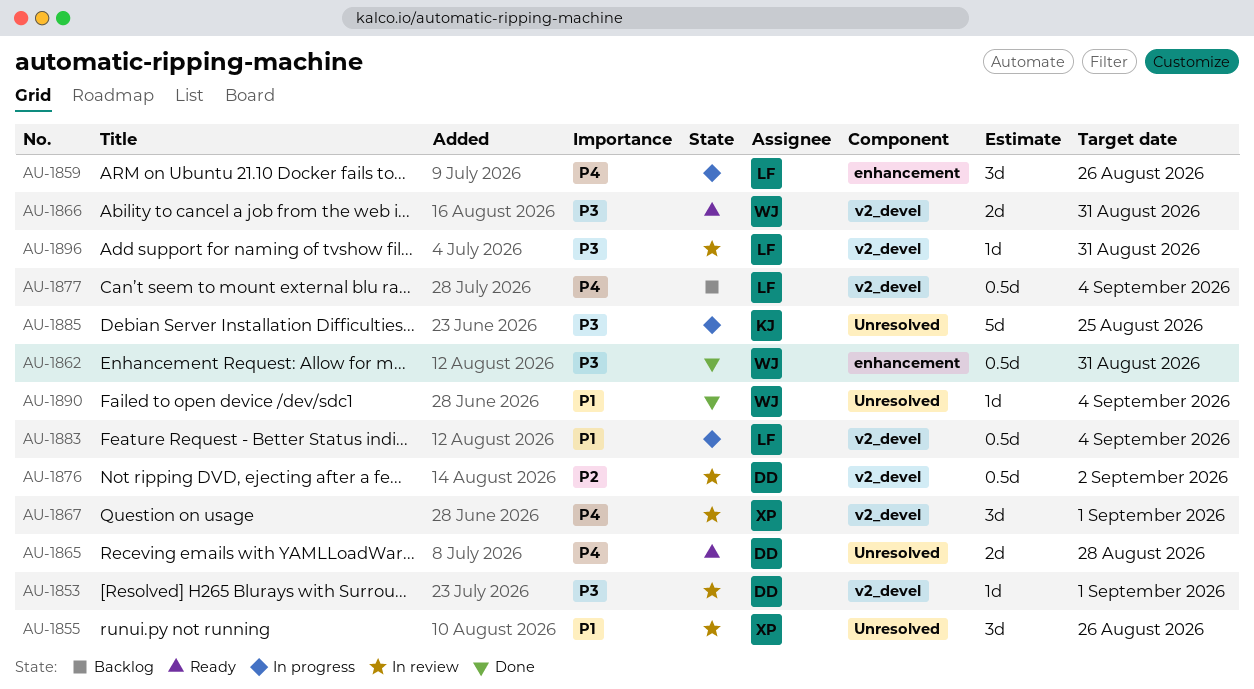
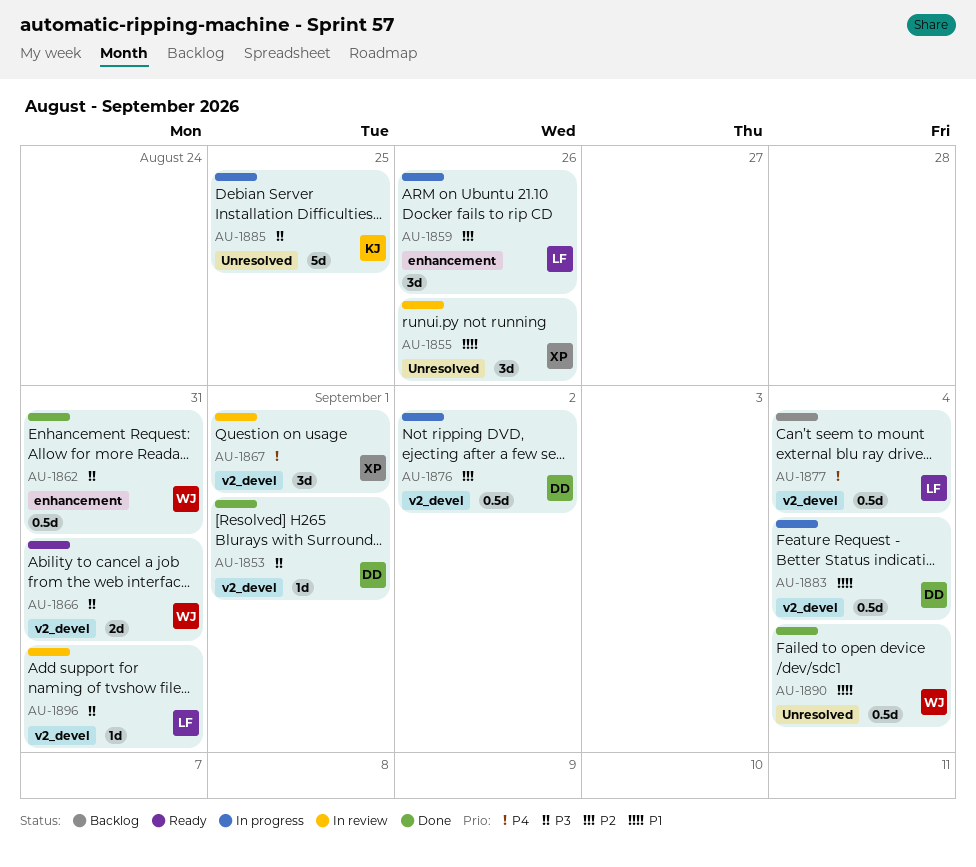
AU-1853, status: In review -> Done
AU-1859, priority: P4 -> P2
AU-1865: present -> none
AU-1876, status: In review -> In progress
AU-1883, owner: LF -> DD
AU-1890, estimate: 1d -> 0.5d

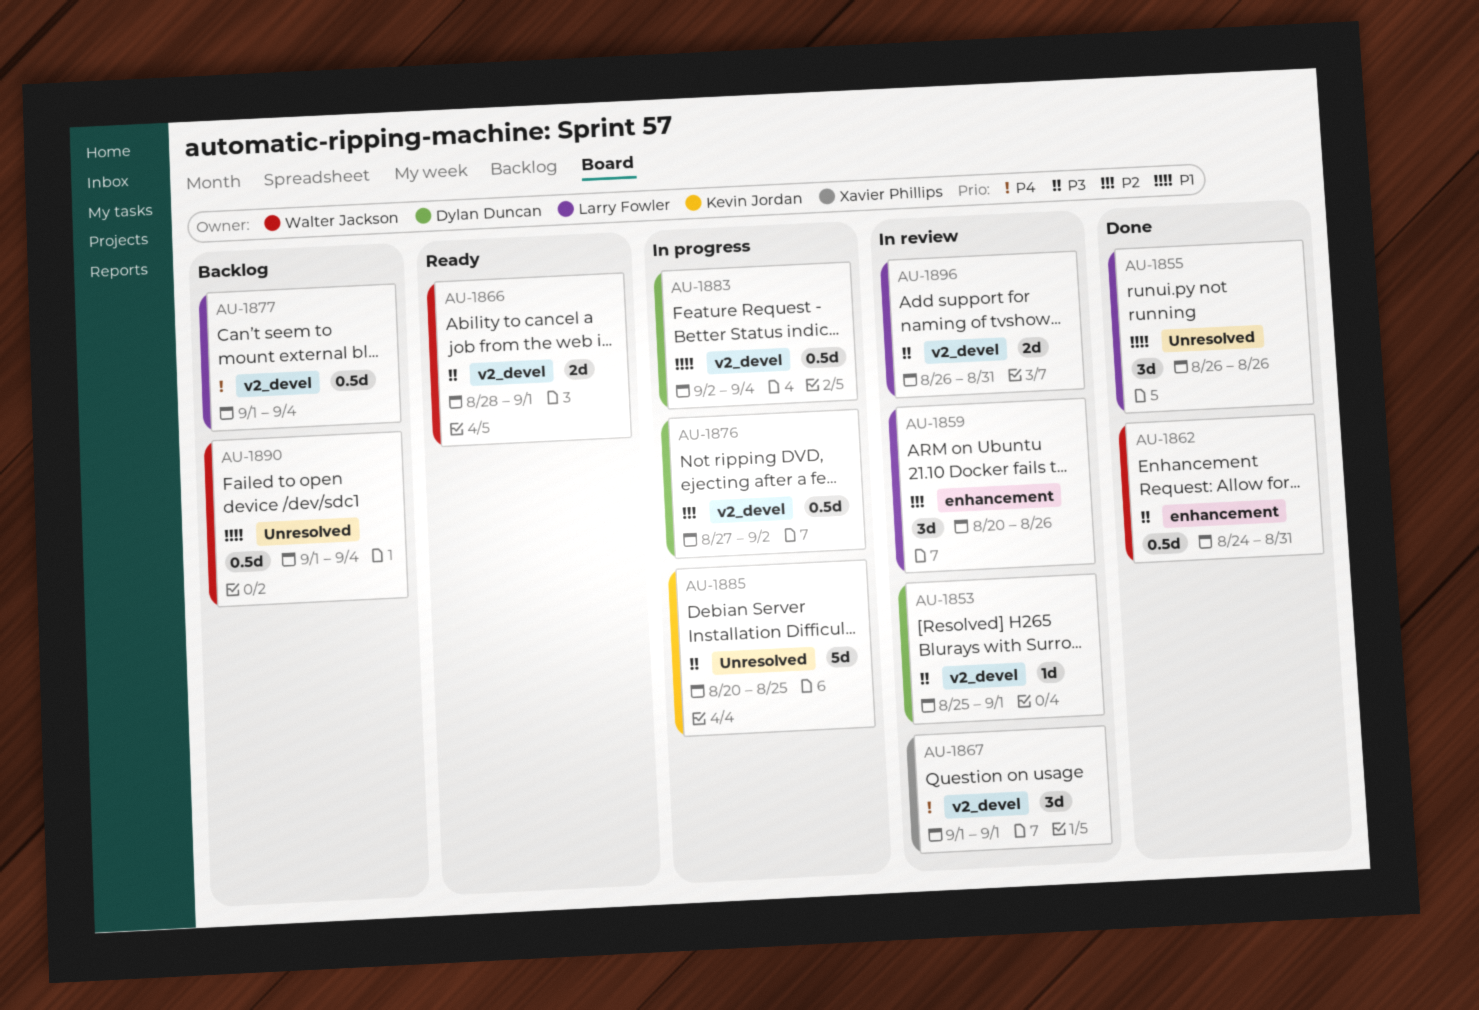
AU-1853, status: Done -> In review
AU-1855, status: In review -> Done
AU-1855, owner: Xavier Phillips -> Larry Fowler
AU-1859, status: In progress -> In review
AU-1866, due: Aug 31 -> Sep 1
AU-1890, status: Done -> Backlog
AU-1896, estimate: 1d -> 2d

